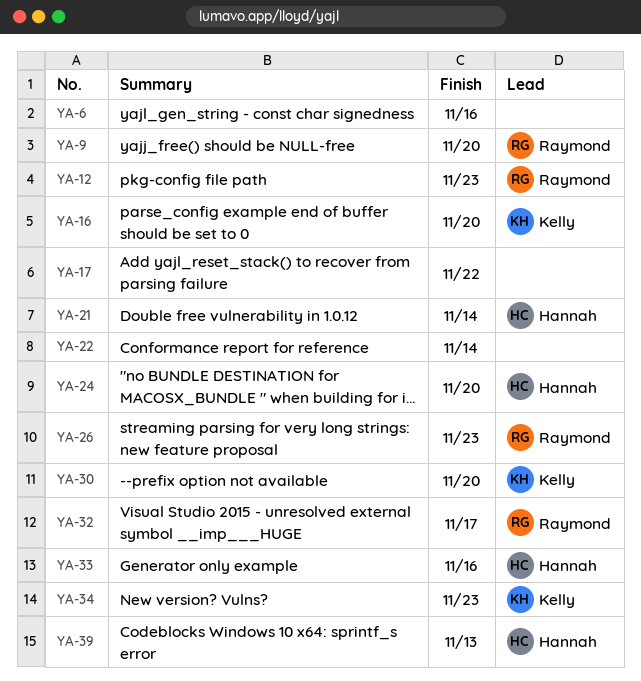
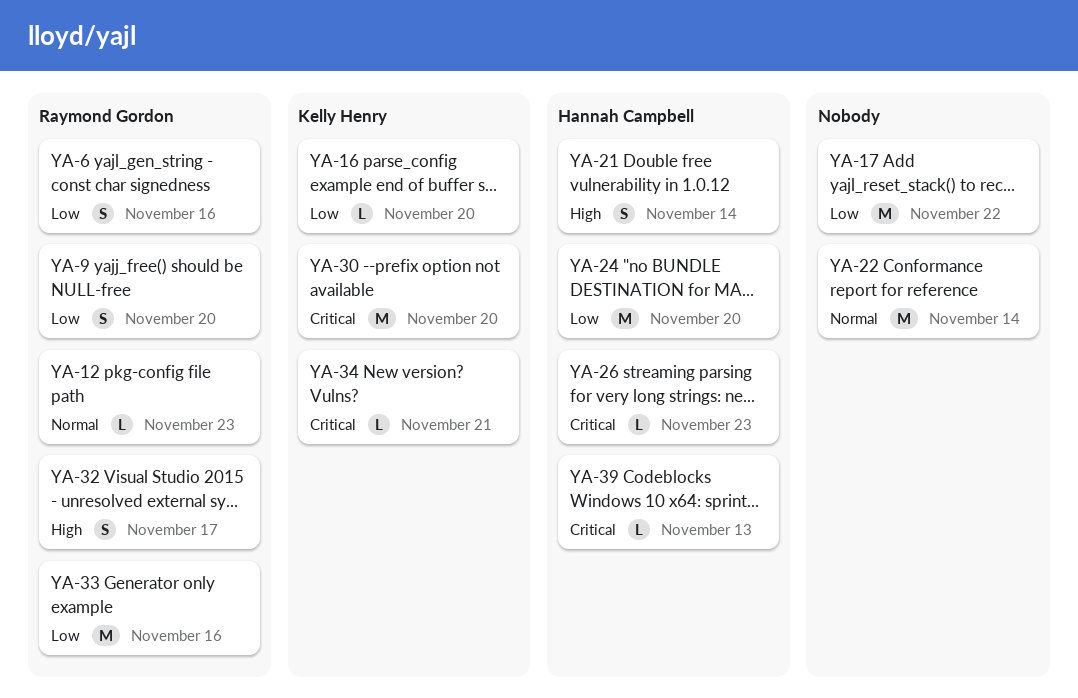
YA-6, owner: none -> Raymond Gordon
YA-26, owner: Raymond Gordon -> Hannah Campbell
YA-33, owner: Hannah Campbell -> Raymond Gordon
YA-34, due: Nov 23 -> Nov 21

